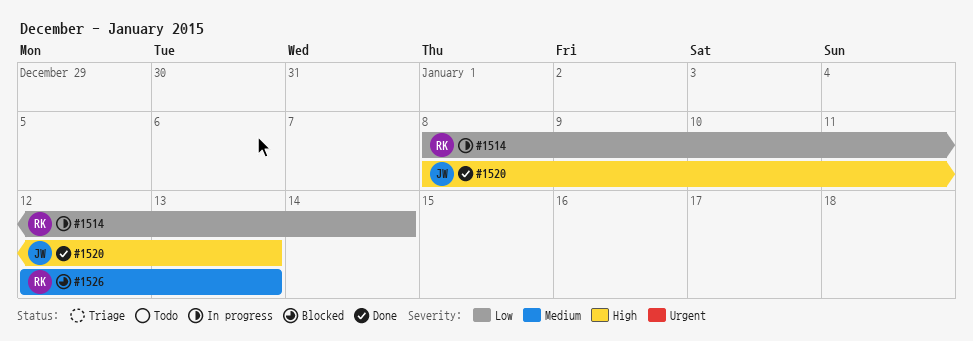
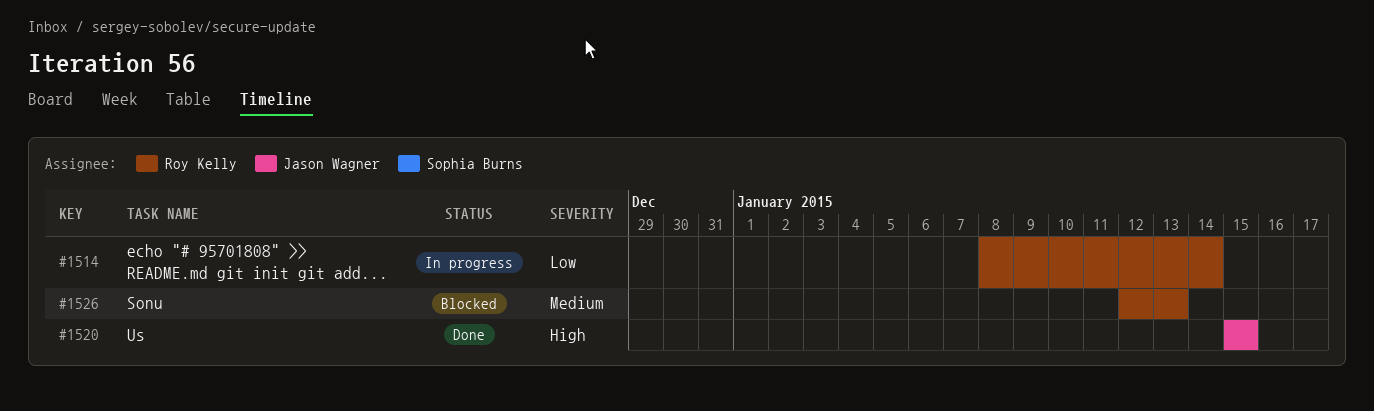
#1520, start: Jan 8 -> Jan 15
#1520, due: Jan 13 -> Jan 15

